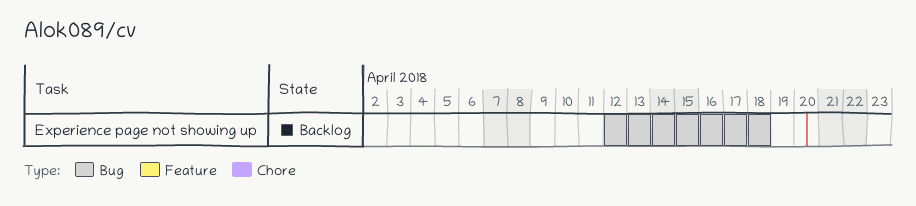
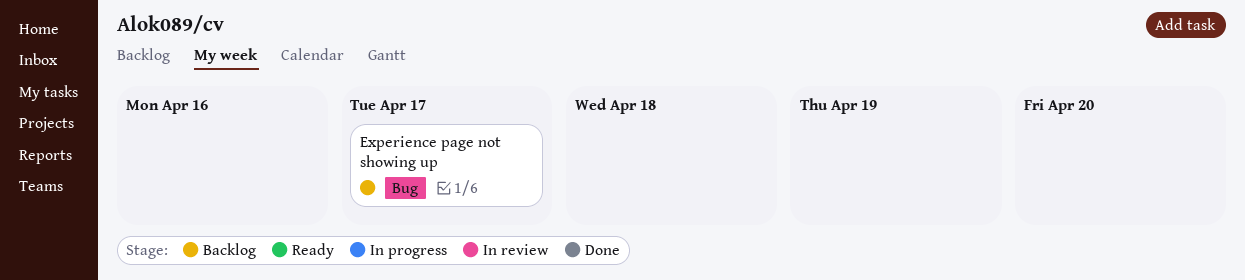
Experience page not showing up, due: Apr 18 -> Apr 17

